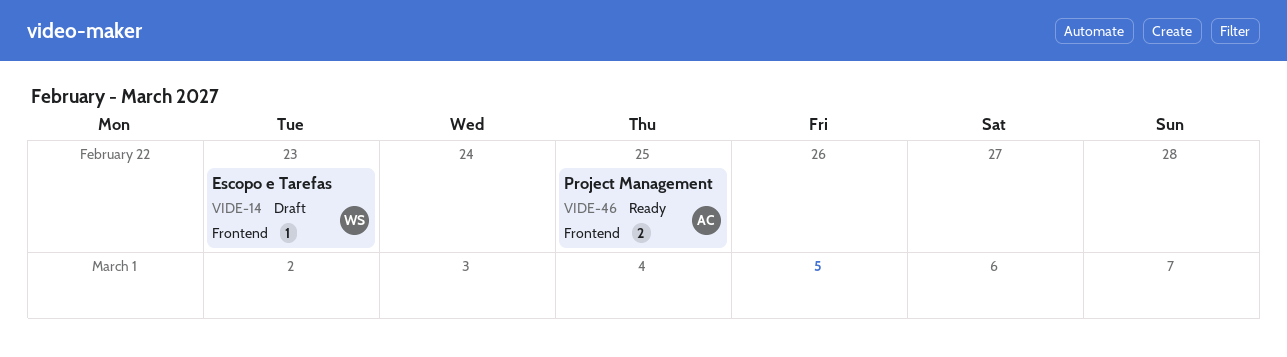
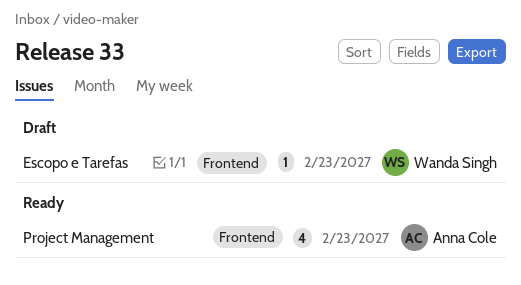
Project Management, estimate: 2 -> 4
Project Management, due: Feb 25 -> Feb 23

